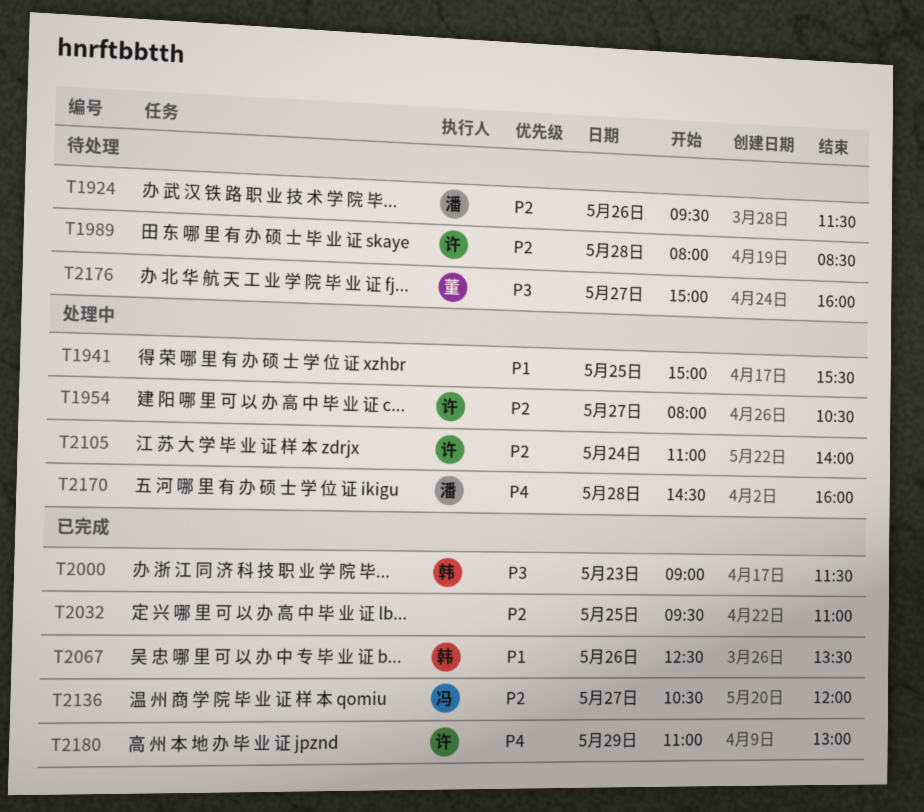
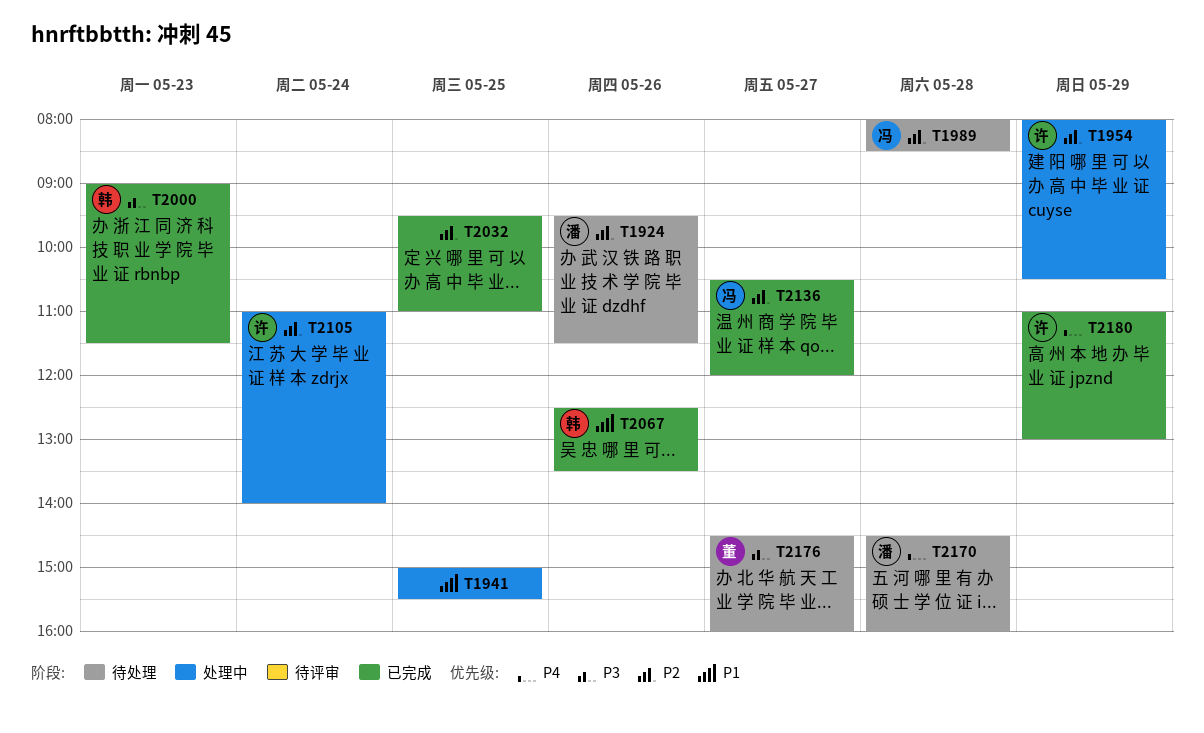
T1954, day: May 27 -> May 29
T1989, owner: 许 -> 冯
T2170, status: 处理中 -> 待处理
T2176, begins: 15:00 -> 14:30

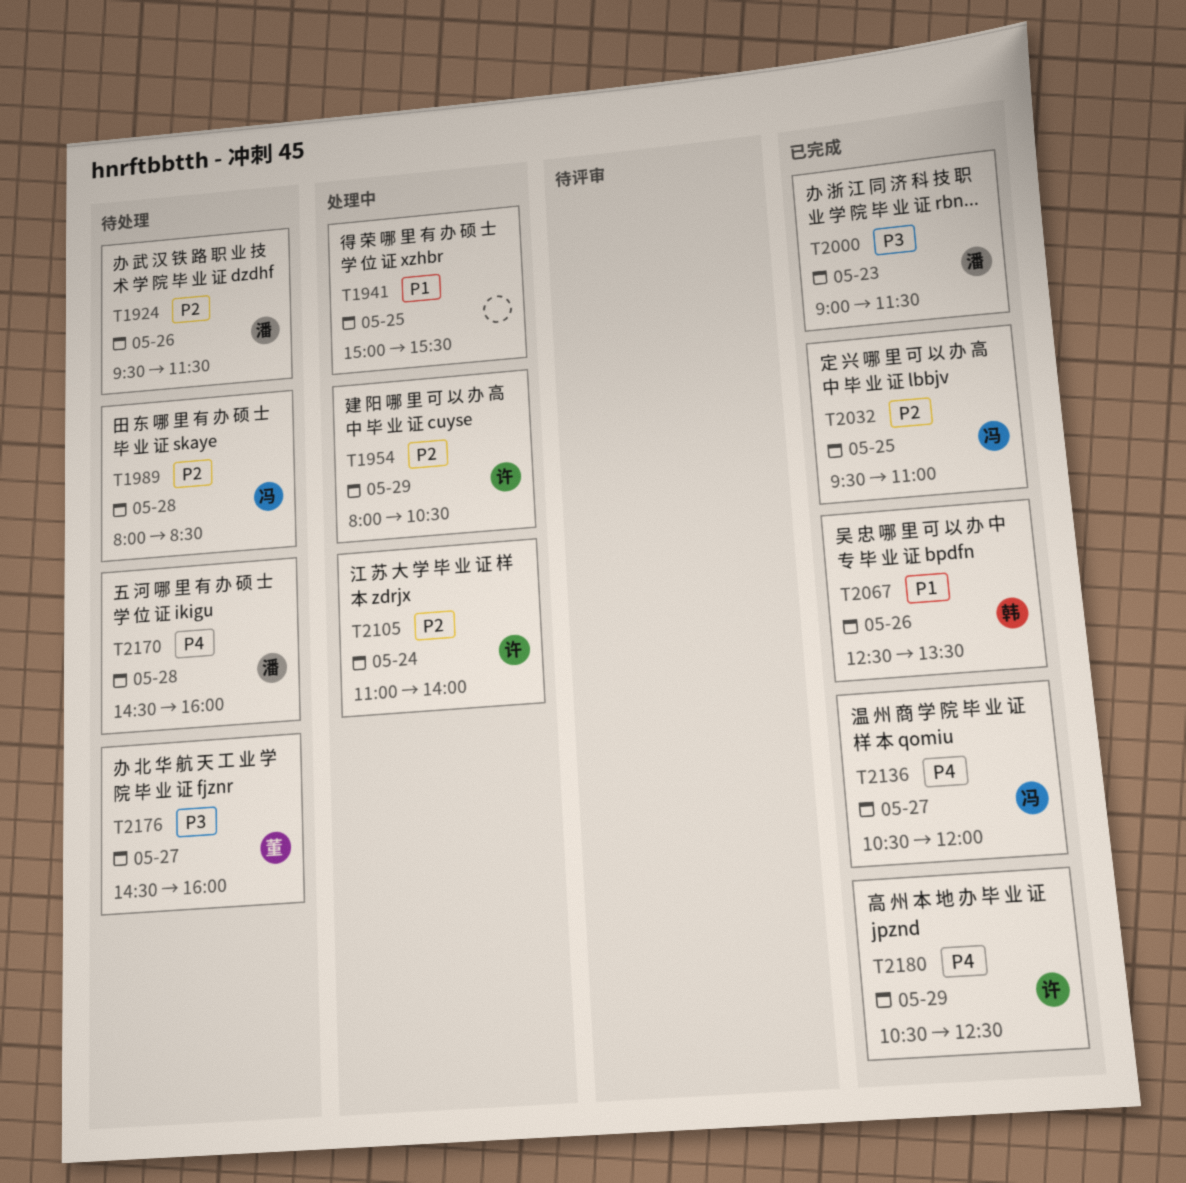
T2000, owner: 韩 -> 潘
T2032, owner: none -> 冯
T2136, priority: P2 -> P4
T2180, begins: 11:00 -> 10:30
T2180, ends: 13:00 -> 12:30

